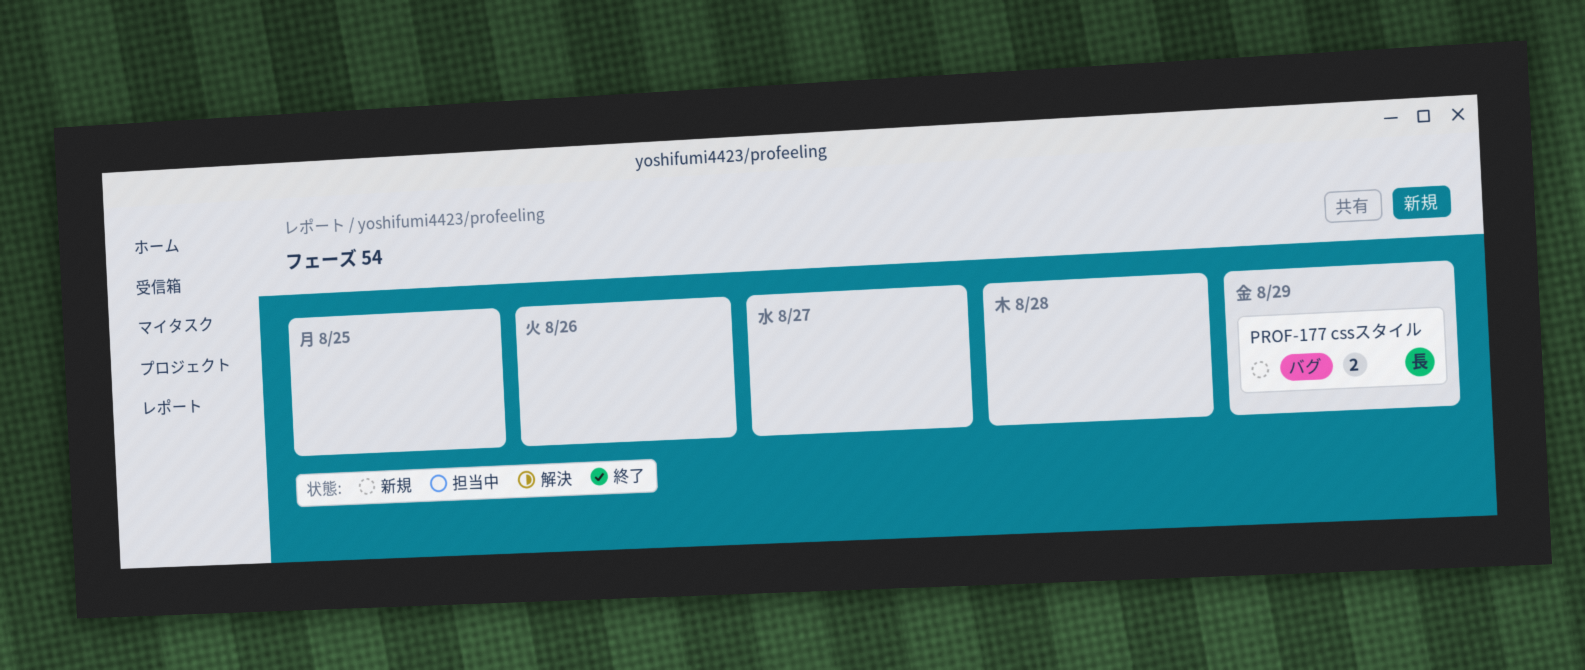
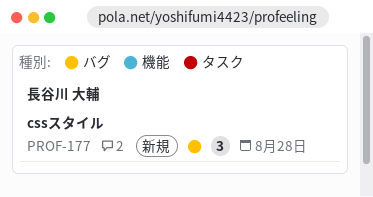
PROF-177, estimate: 2 -> 3
PROF-177, due: Aug 29 -> Aug 28

